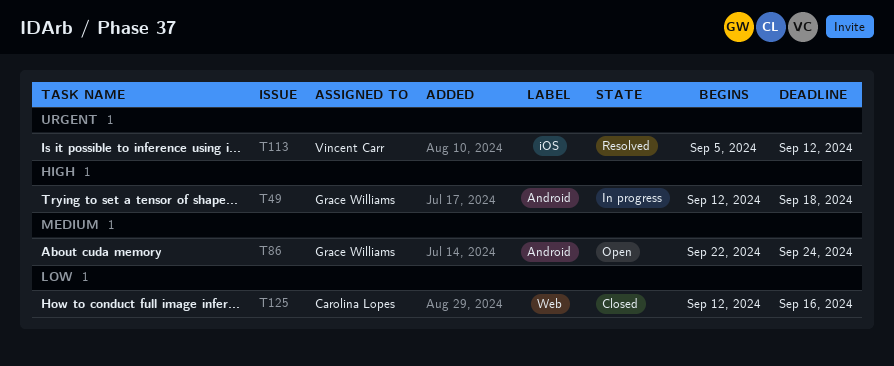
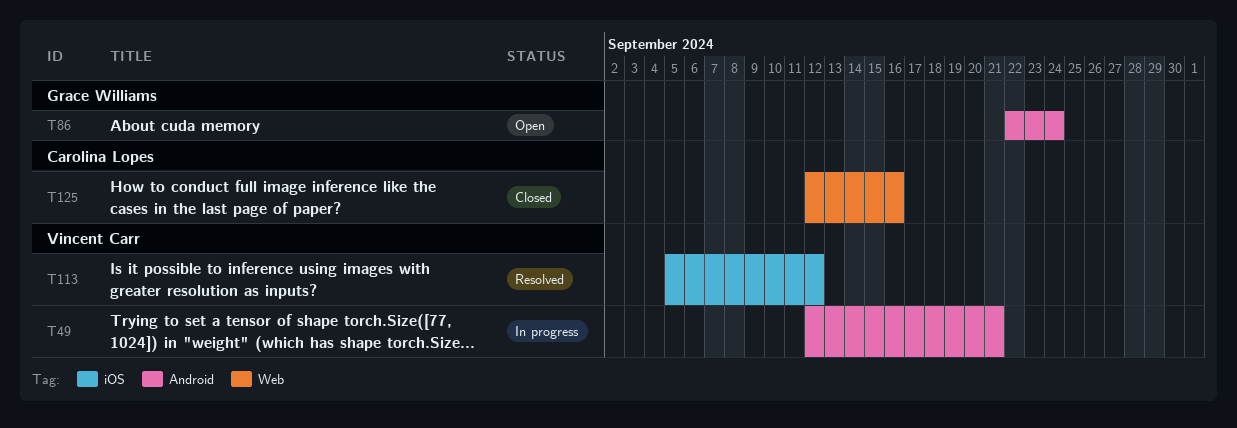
T49, owner: Grace Williams -> Vincent Carr
T49, due: Sep 18 -> Sep 21

